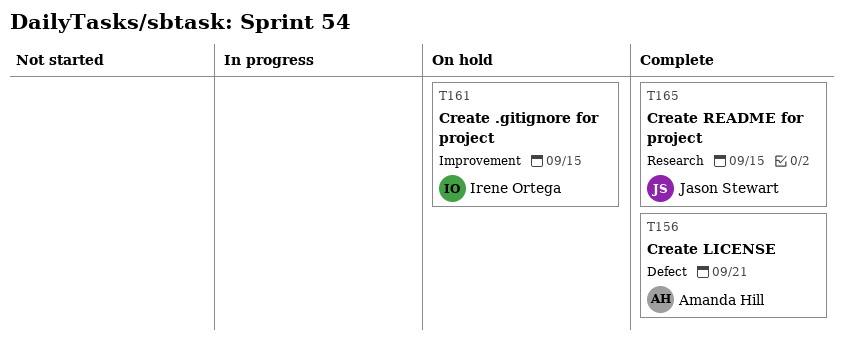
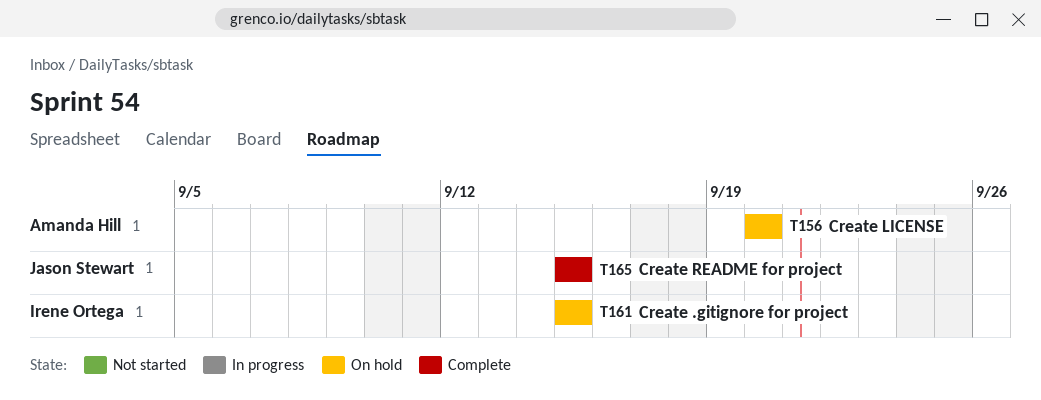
T156, status: Complete -> On hold
T156, due: Sep 21 -> Sep 20

